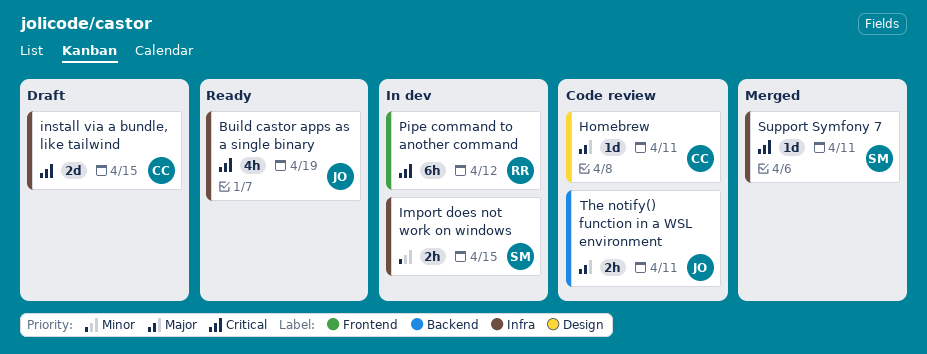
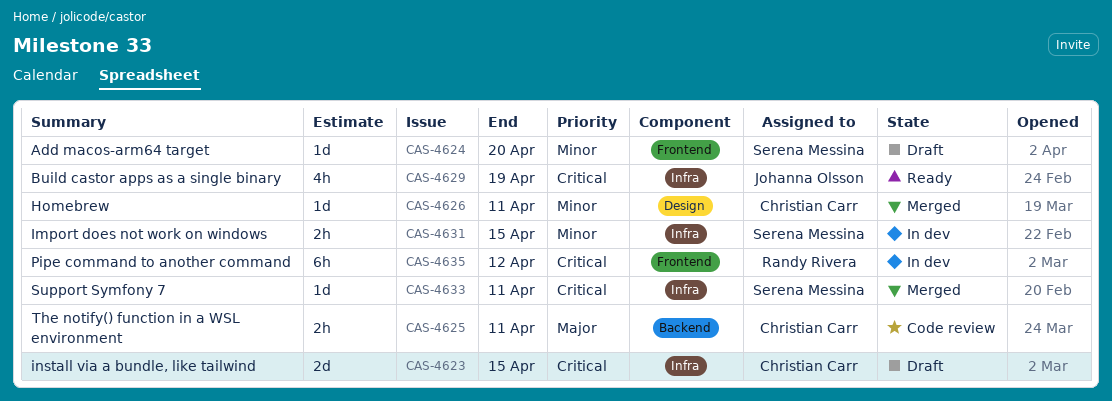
Add macos-arm64 target: none -> present
Homebrew, status: Code review -> Merged
Homebrew, priority: Major -> Minor
The notify() function in a WSL environment, owner: Johanna Olsson -> Christian Carr

